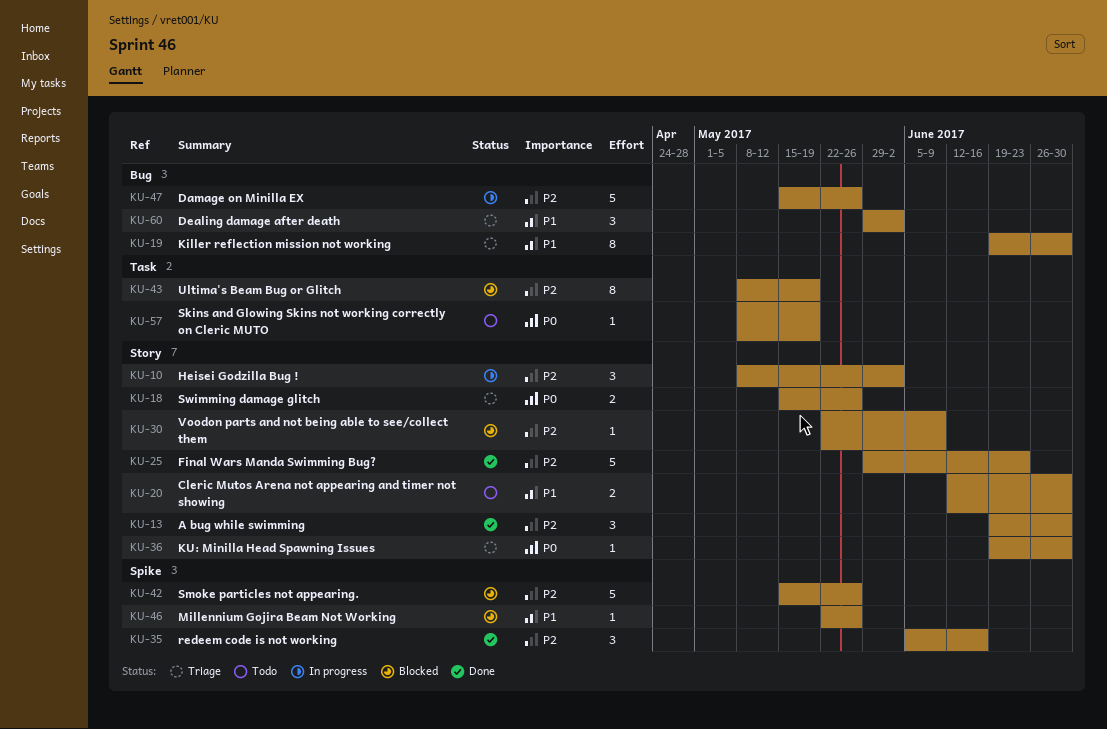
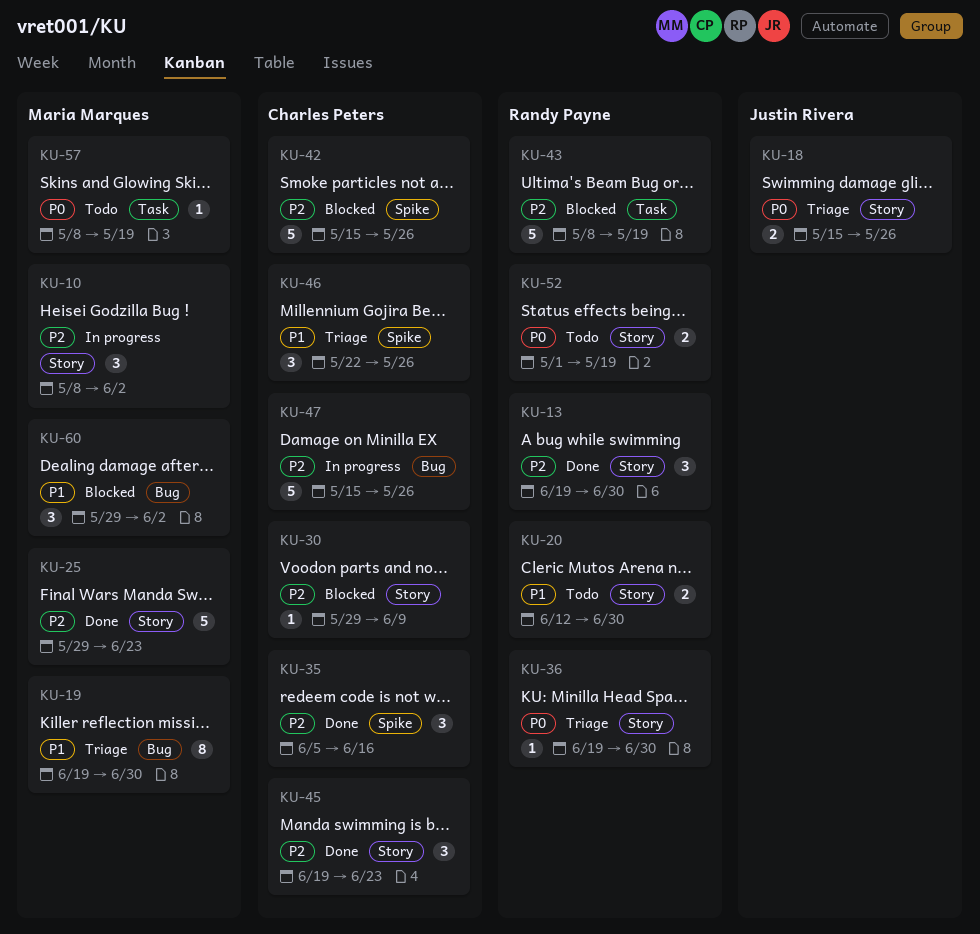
KU-30, start: May 22 -> May 29
KU-43, estimate: 8 -> 5
KU-45: none -> present
KU-46, status: Blocked -> Triage
KU-46, estimate: 1 -> 3
KU-52: none -> present
KU-60, status: Triage -> Blocked

